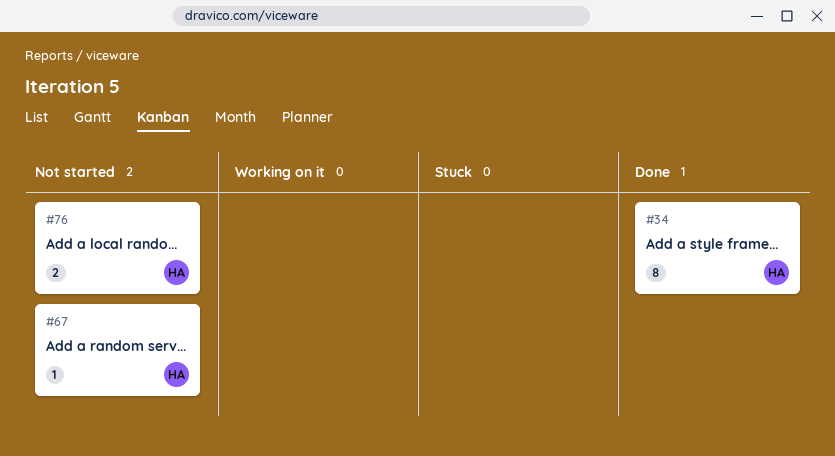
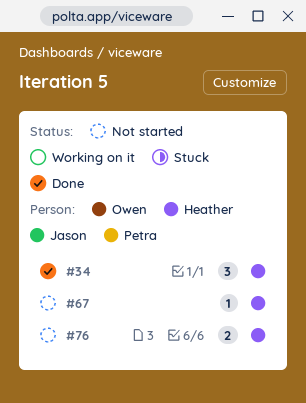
#34, estimate: 8 -> 3

